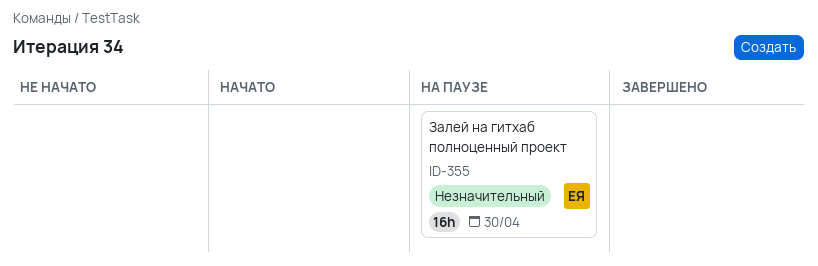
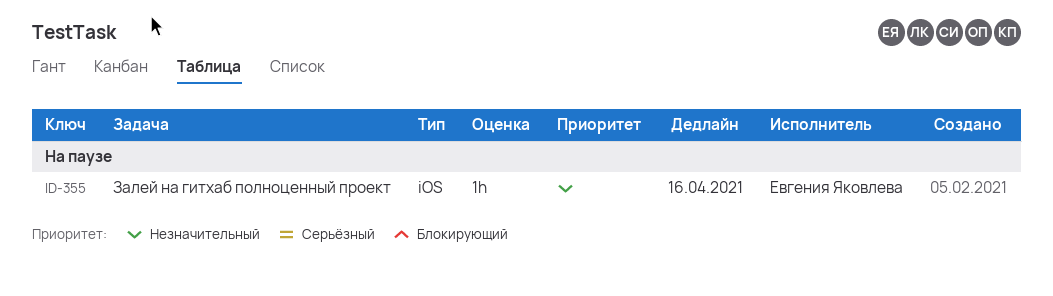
ID-355, estimate: 16h -> 1h
ID-355, due: Apr 30 -> Apr 16

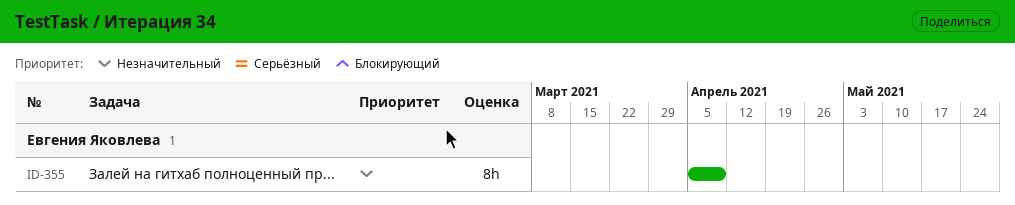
ID-355, estimate: 1h -> 8h
ID-355, due: Apr 16 -> Apr 9

